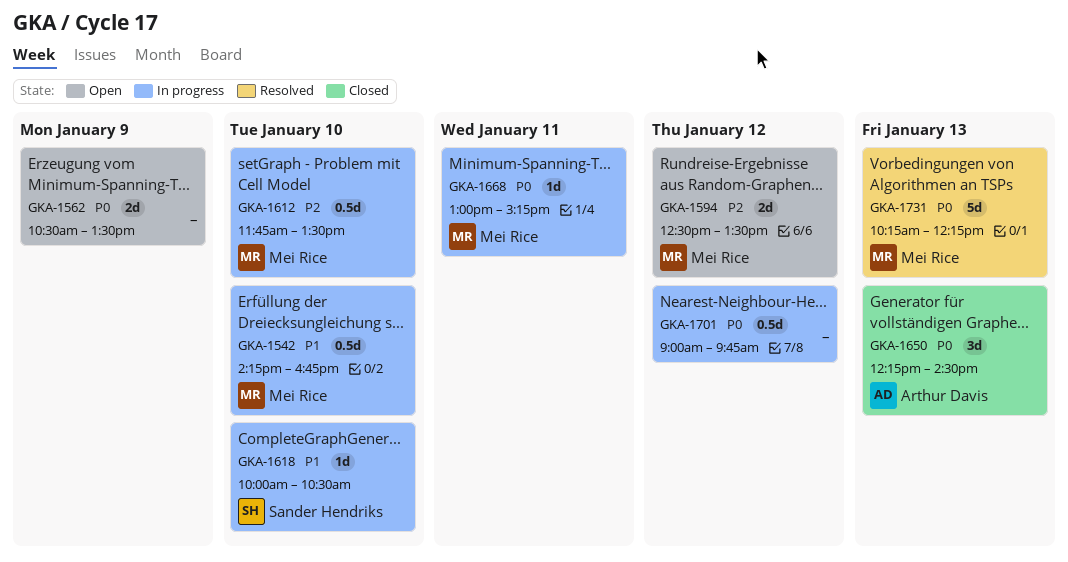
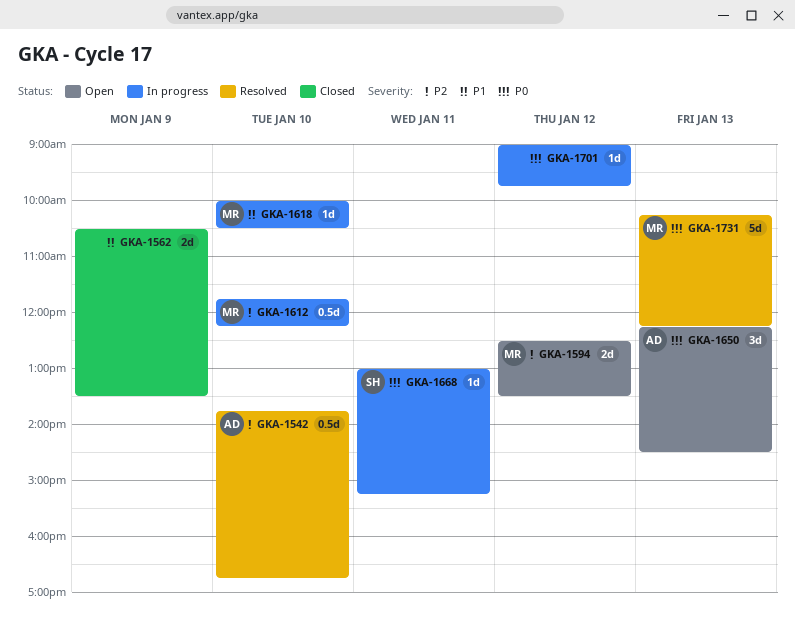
GKA-1542, status: In progress -> Resolved
GKA-1542, owner: Mei Rice -> Arthur Davis
GKA-1542, priority: P1 -> P2
GKA-1542, begins: 14:15 -> 13:45
GKA-1562, status: Open -> Closed
GKA-1562, priority: P0 -> P1
GKA-1612, ends: 13:30 -> 12:15
GKA-1618, owner: Sander Hendriks -> Mei Rice
GKA-1650, status: Closed -> Open
GKA-1668, owner: Mei Rice -> Sander Hendriks
GKA-1701, estimate: 0.5d -> 1d

